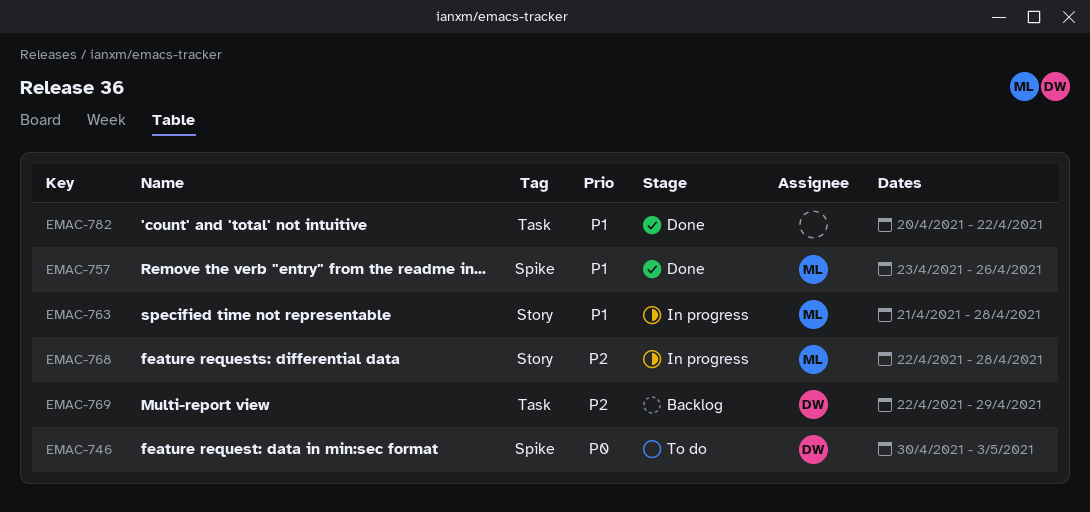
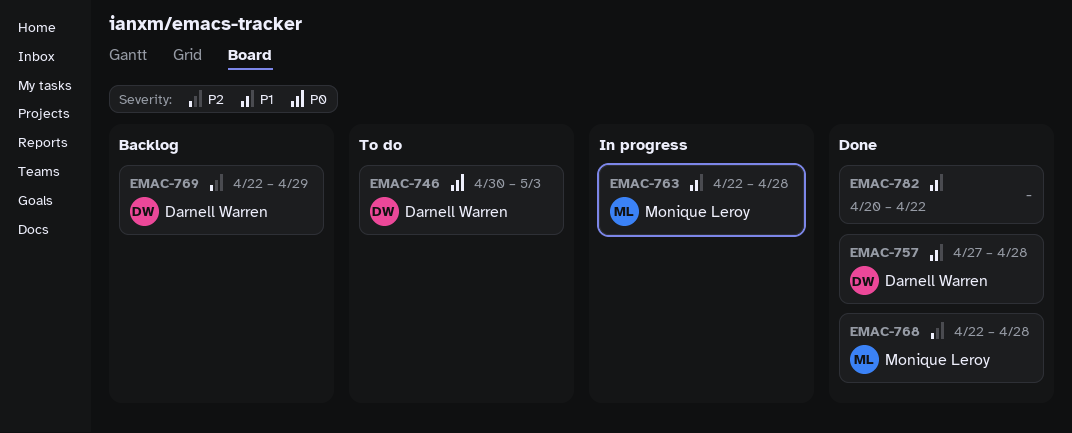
EMAC-757, owner: Monique Leroy -> Darnell Warren
EMAC-757, start: Apr 23 -> Apr 27
EMAC-757, due: Apr 26 -> Apr 28
EMAC-763, start: Apr 21 -> Apr 22
EMAC-768, status: In progress -> Done

